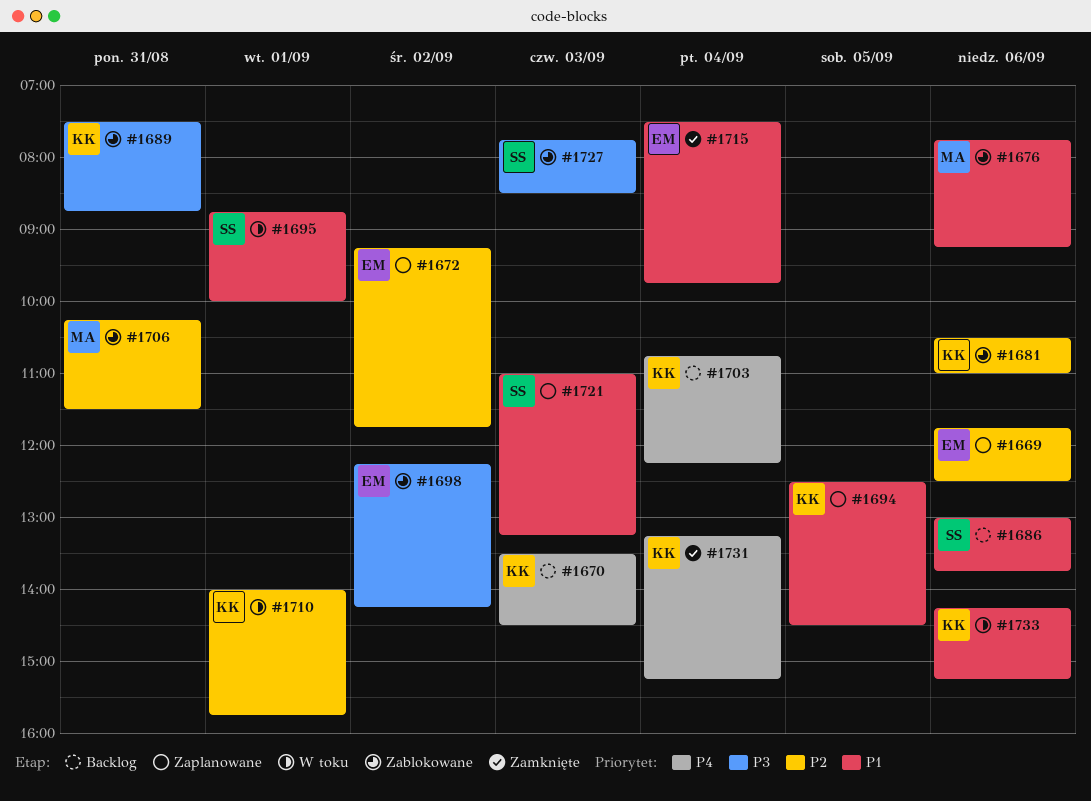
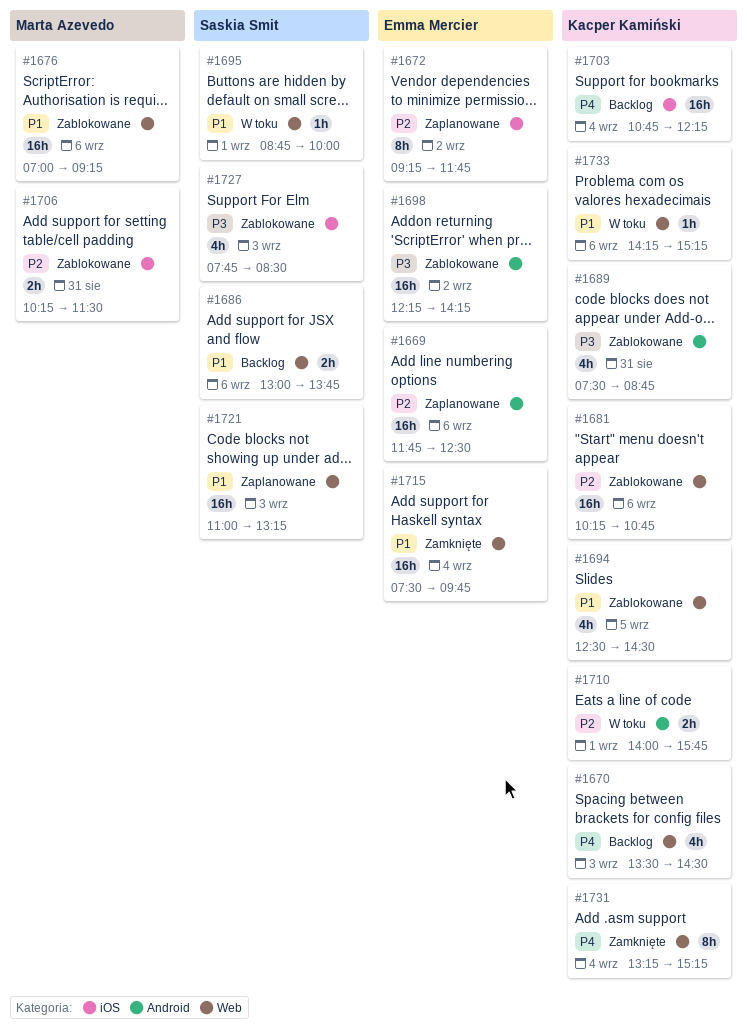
#1676, begins: 07:45 -> 07:00
#1681, begins: 10:30 -> 10:15
#1681, ends: 11:00 -> 10:45
#1694, status: Zaplanowane -> Zablokowane

